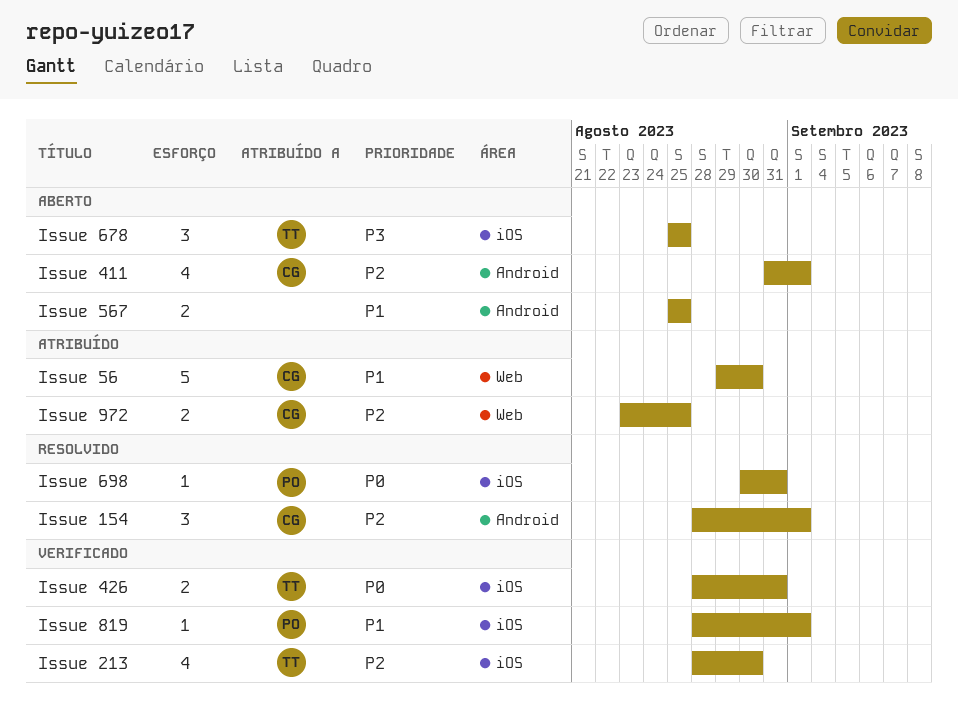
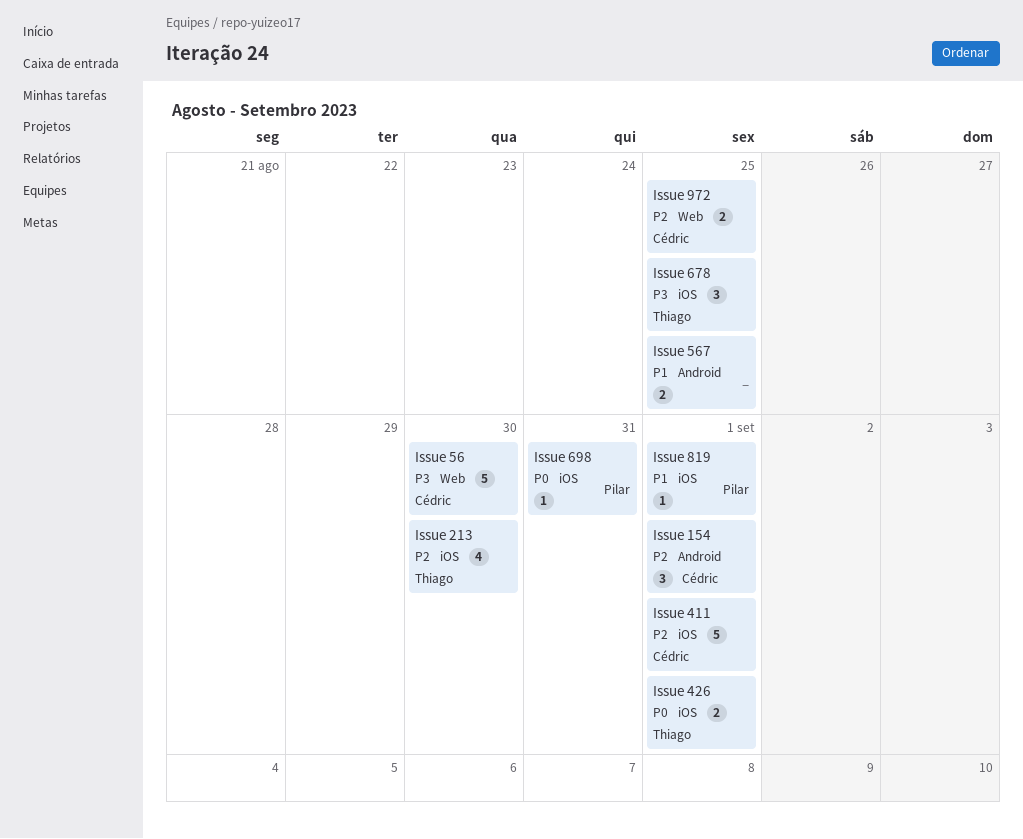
Issue 411, label: Android -> iOS
Issue 411, estimate: 4 -> 5
Issue 426, due: Aug 31 -> Sep 1
Issue 56, priority: P1 -> P3

